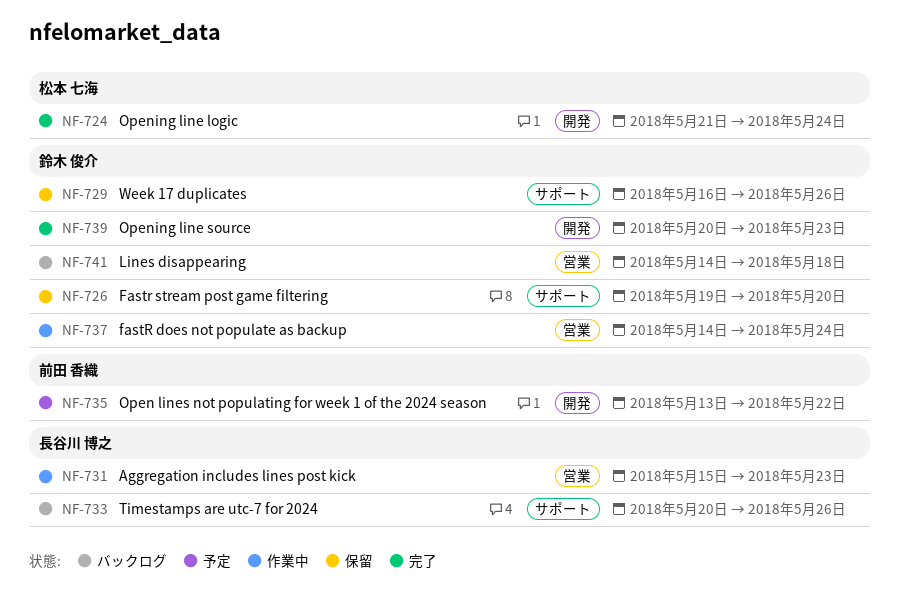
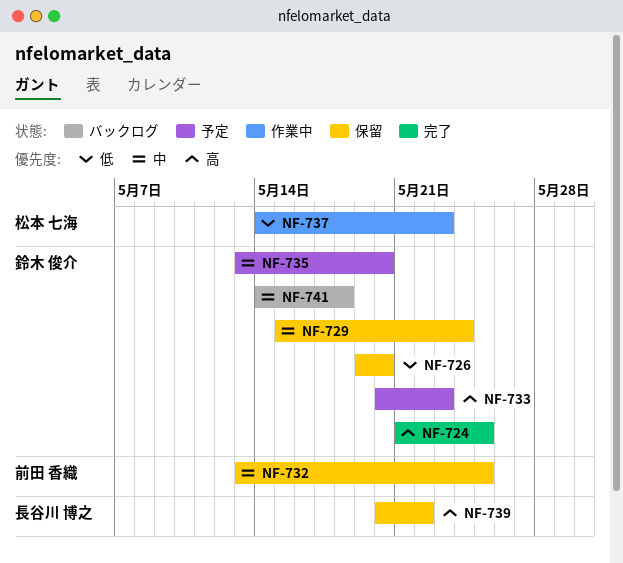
NF-724, owner: 松本 七海 -> 鈴木 俊介
NF-724, due: May 24 -> May 25
NF-729, start: May 16 -> May 15
NF-729, due: May 26 -> May 24
NF-731: present -> none
NF-732: none -> present
NF-733, status: バックログ -> 予定
NF-733, owner: 長谷川 博之 -> 鈴木 俊介
NF-733, due: May 26 -> May 23
NF-735, owner: 前田 香織 -> 鈴木 俊介
NF-735, due: May 22 -> May 20
NF-737, owner: 鈴木 俊介 -> 松本 七海
NF-737, due: May 24 -> May 23
NF-739, status: 完了 -> 保留
NF-739, owner: 鈴木 俊介 -> 長谷川 博之
NF-739, due: May 23 -> May 22

